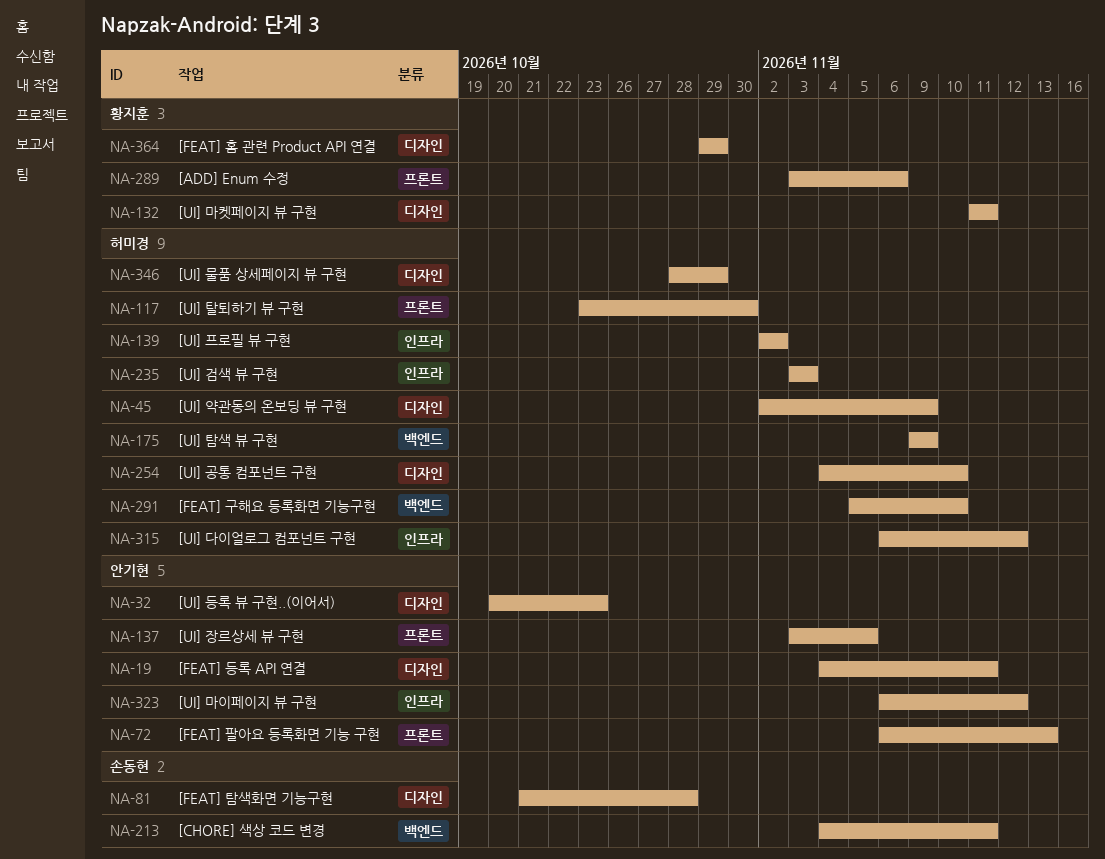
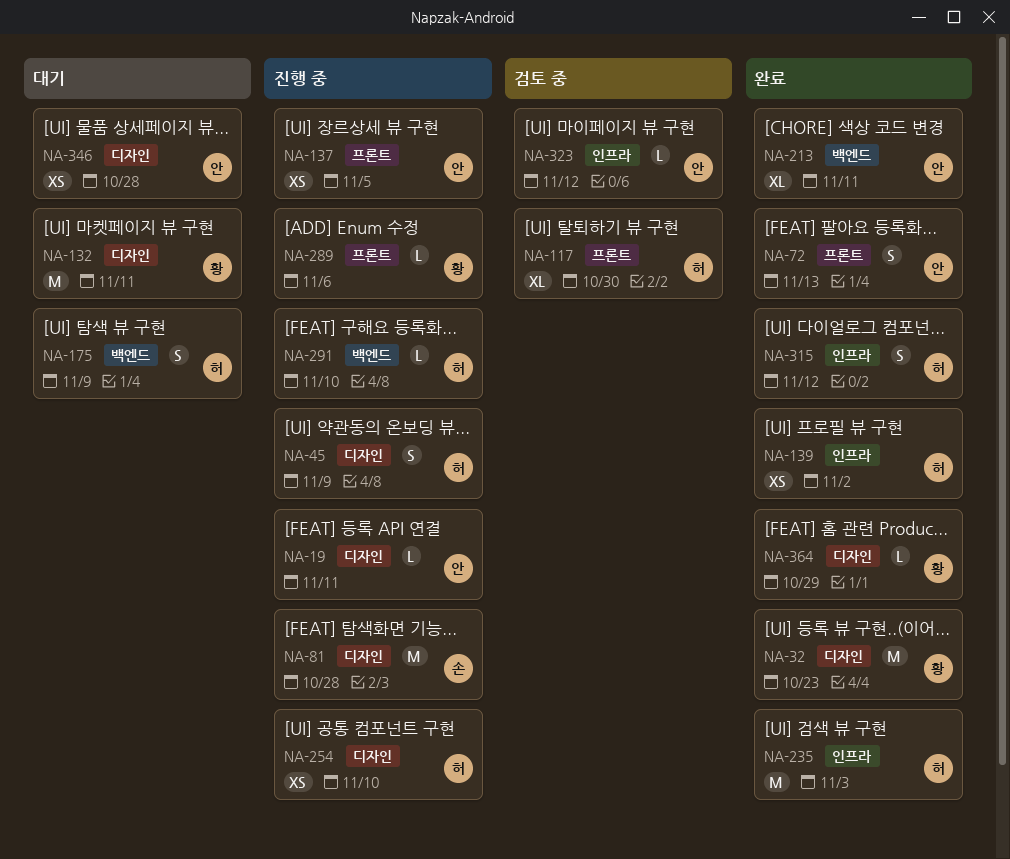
NA-32, owner: 안기현 -> 황지훈
NA-213, owner: 손동현 -> 안기현
NA-346, owner: 허미경 -> 안기현
NA-346, due: Oct 29 -> Oct 28

